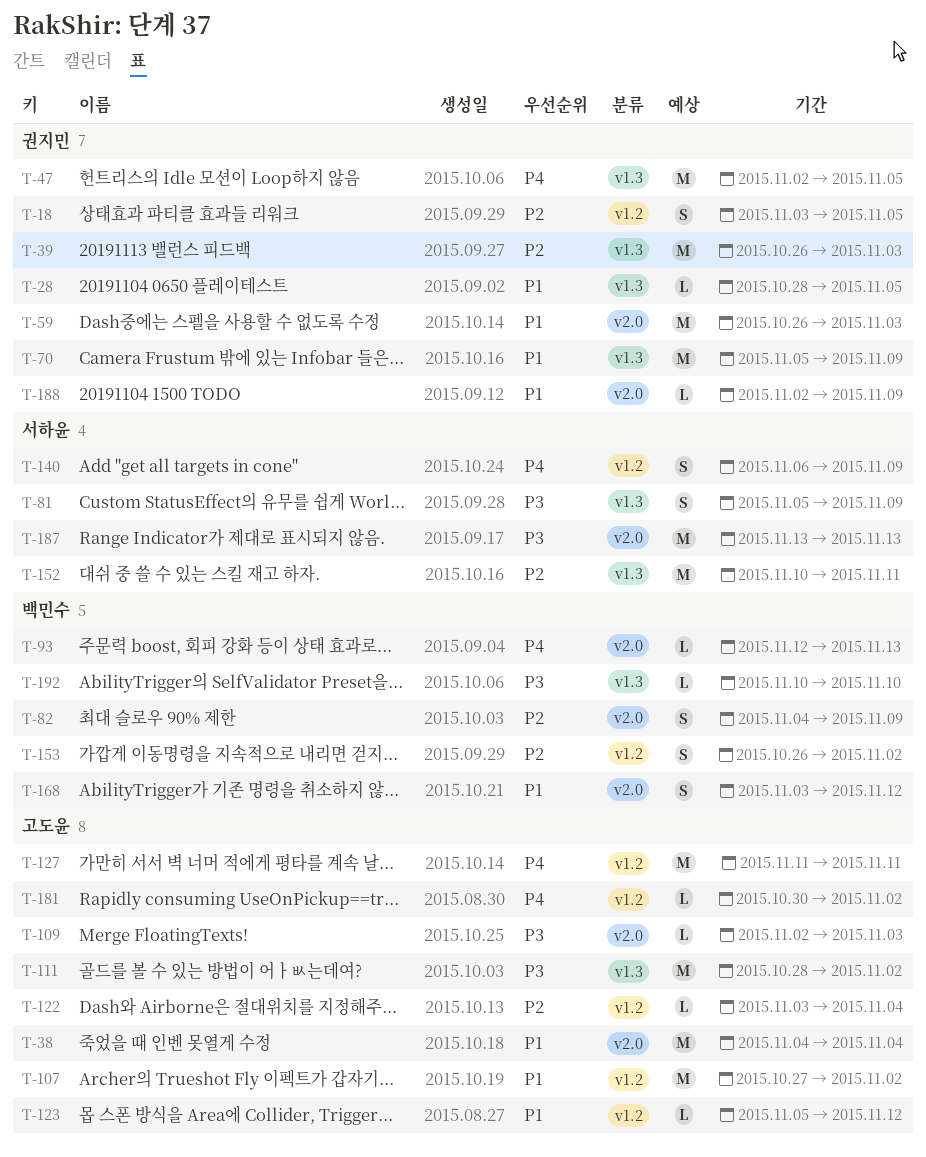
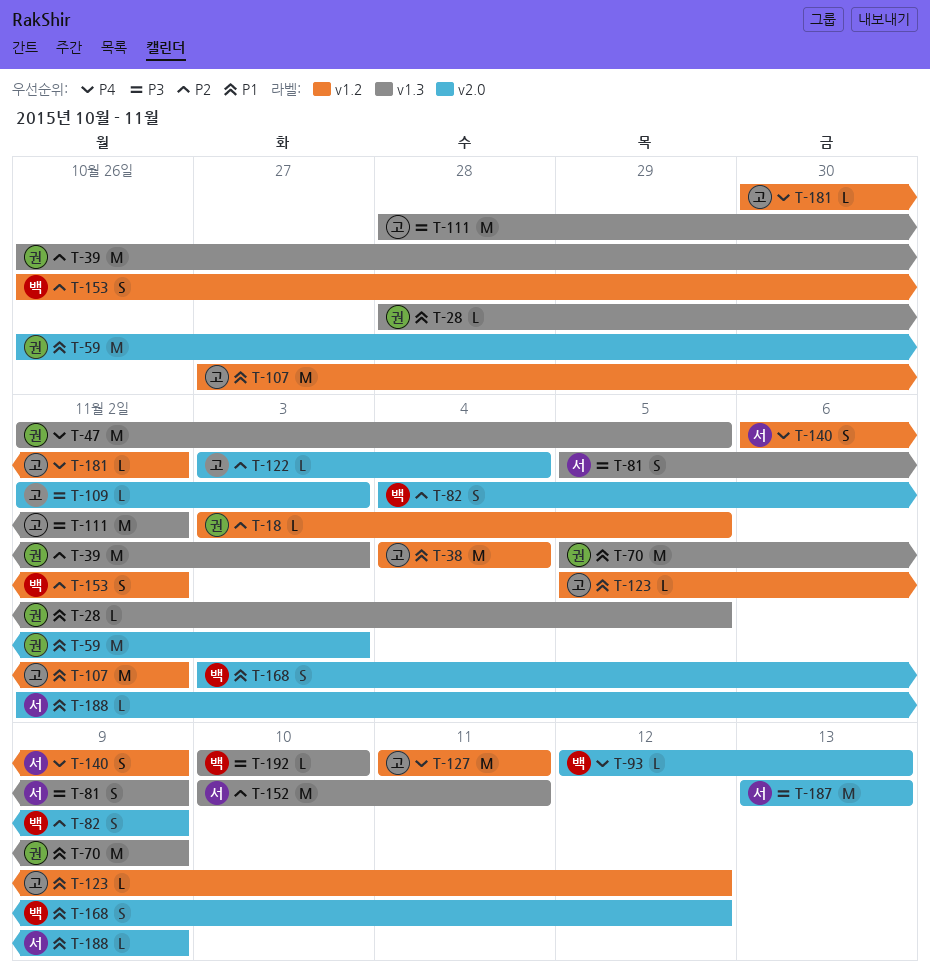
T-18, estimate: S -> L
T-38, label: v2.0 -> v1.2
T-122, label: v1.2 -> v2.0
T-188, owner: 권지민 -> 서하윤

